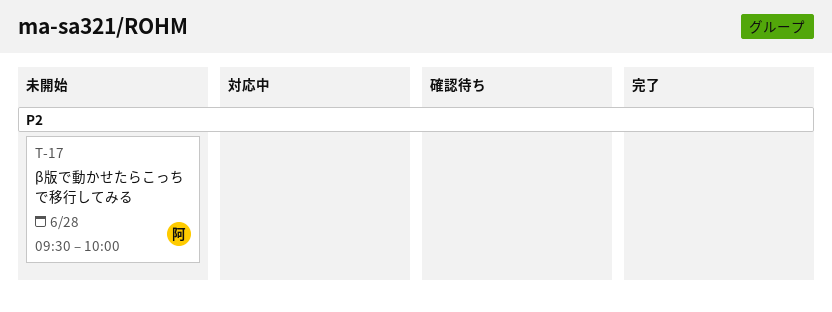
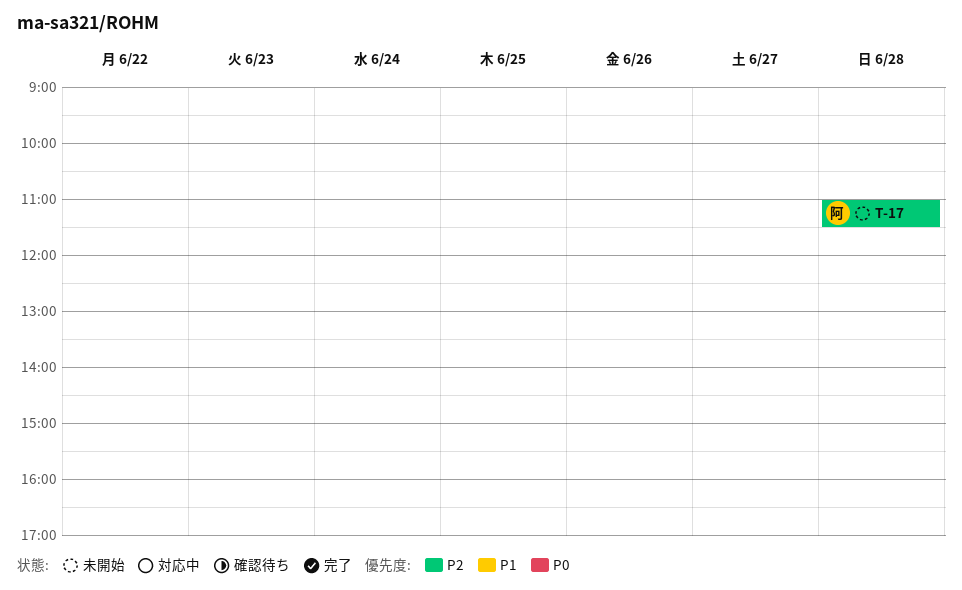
T-17, begins: 09:30 -> 11:00
T-17, ends: 10:00 -> 11:30

